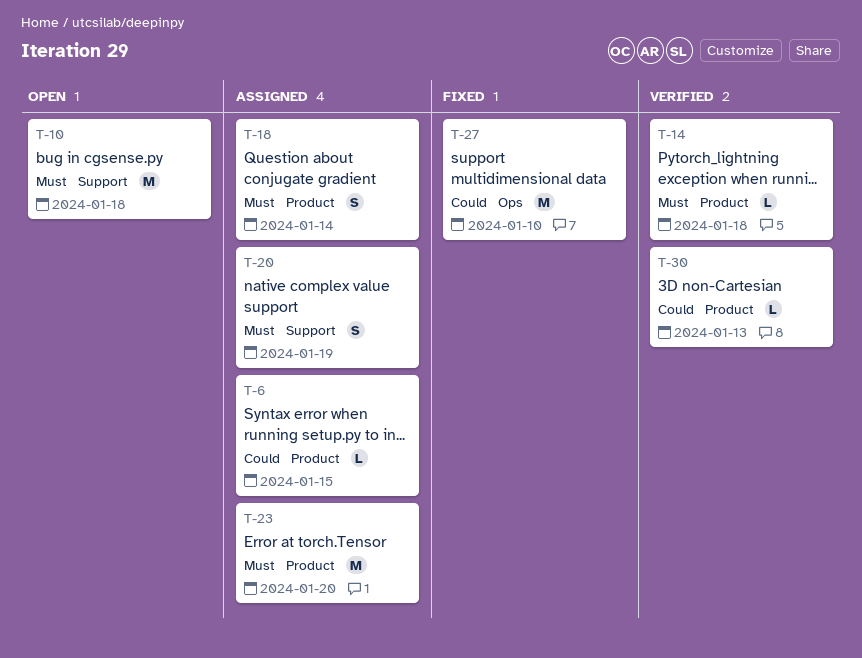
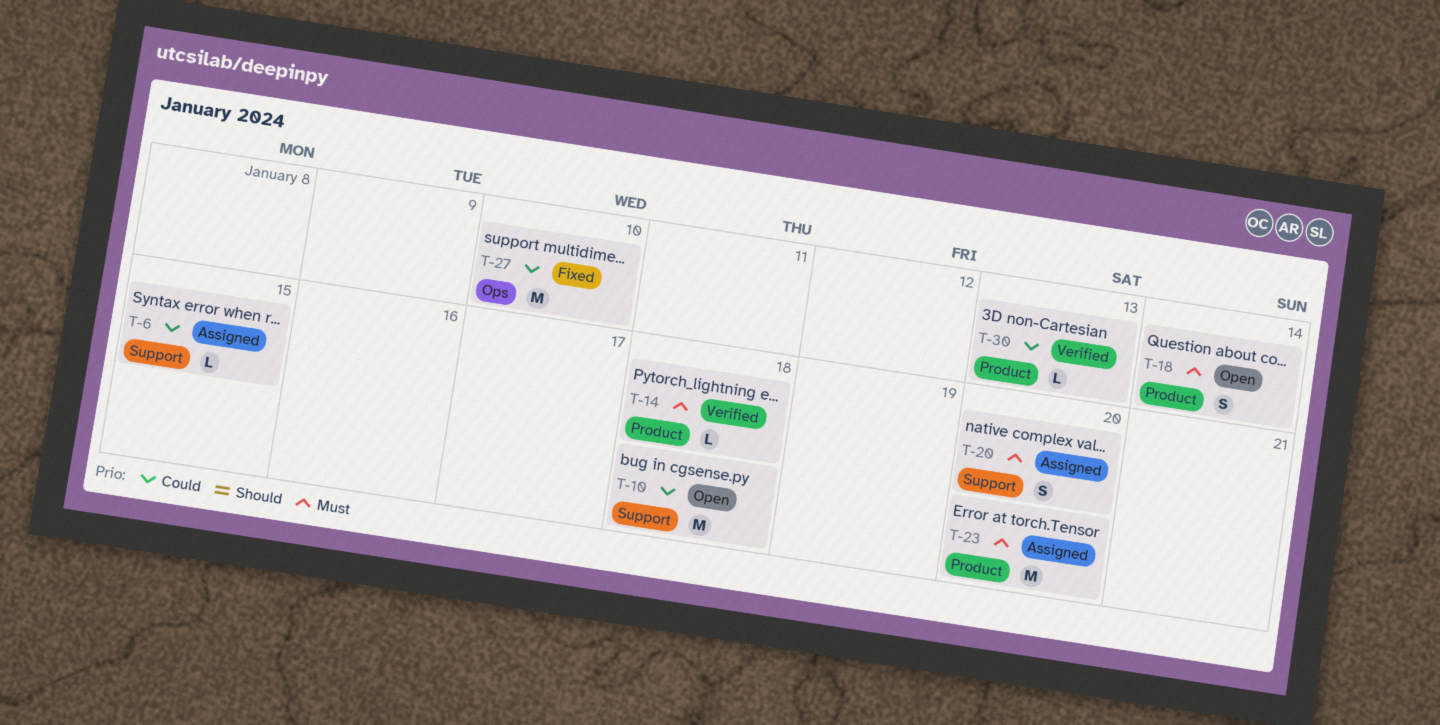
T-6, label: Product -> Support
T-10, priority: Must -> Could
T-18, status: Assigned -> Open
T-20, due: Jan 19 -> Jan 20

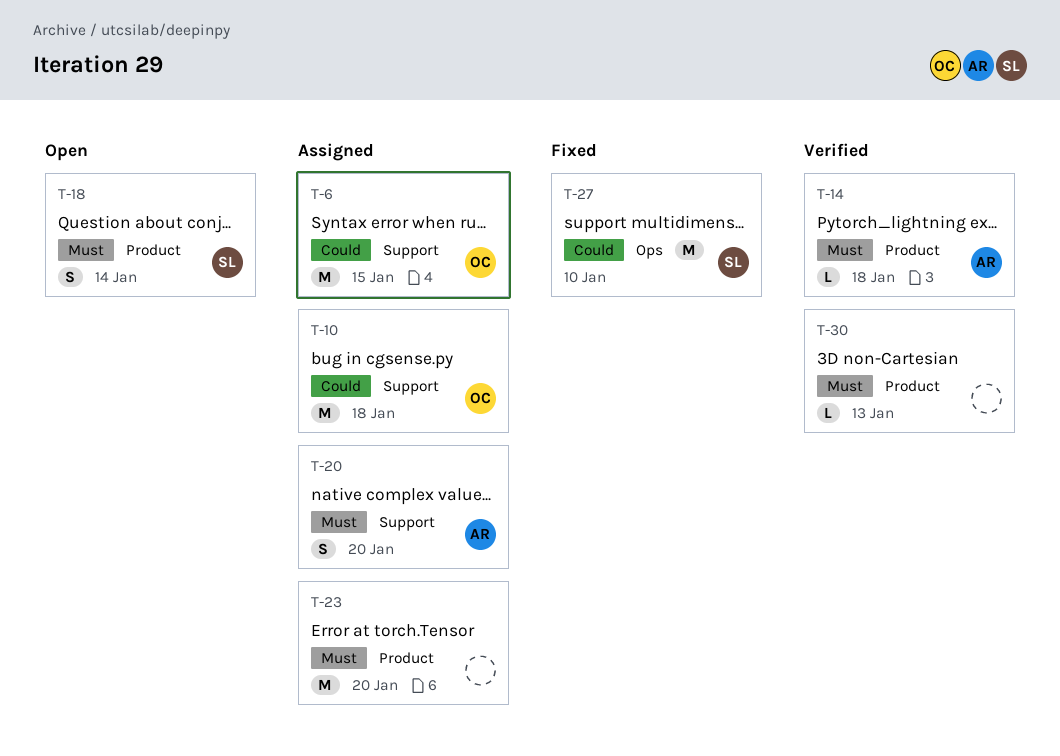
T-6, estimate: L -> M
T-10, status: Open -> Assigned
T-30, priority: Could -> Must

